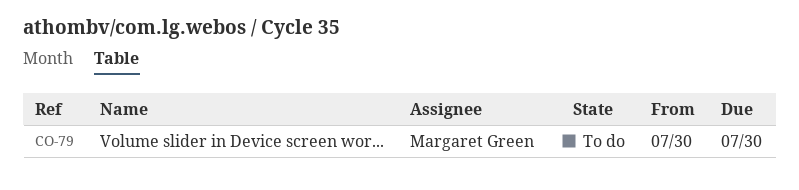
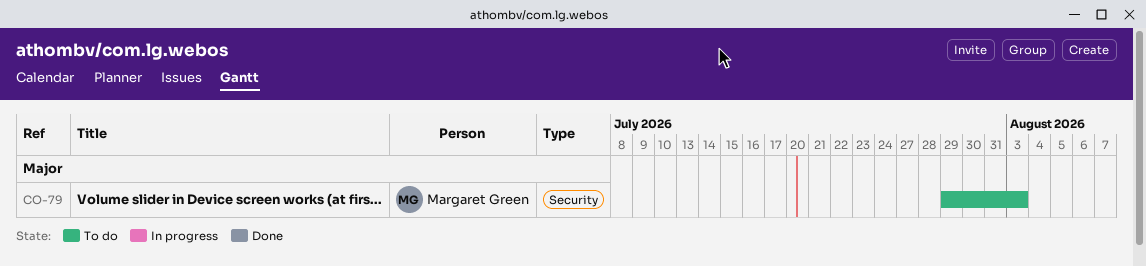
CO-79, start: Jul 30 -> Jul 29
CO-79, due: Jul 30 -> Aug 3

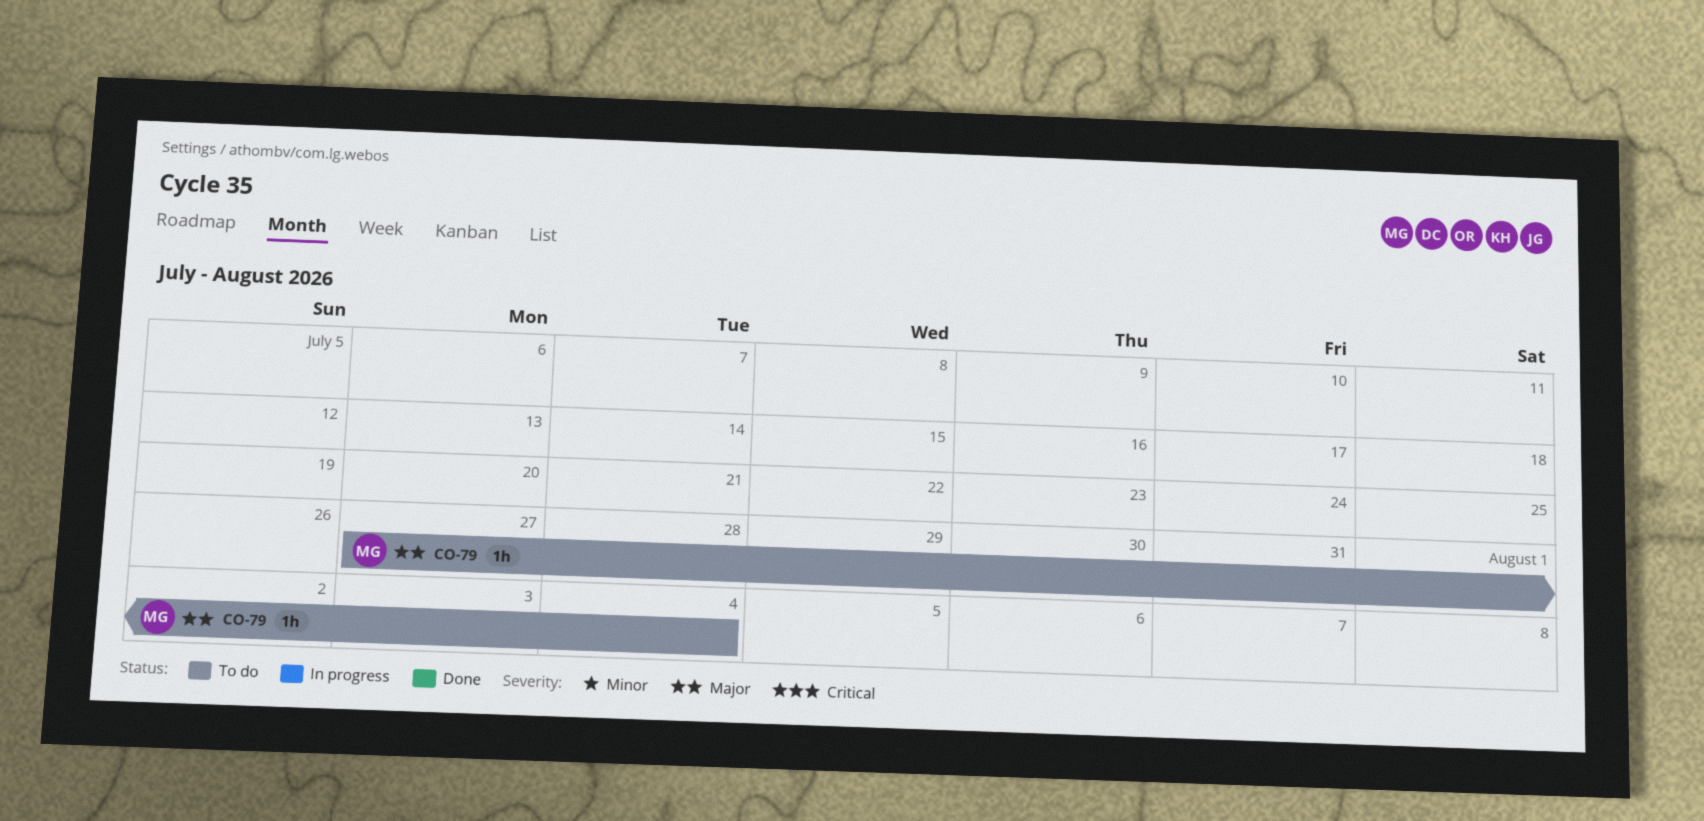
CO-79, start: Jul 29 -> Jul 27
CO-79, due: Aug 3 -> Aug 4

